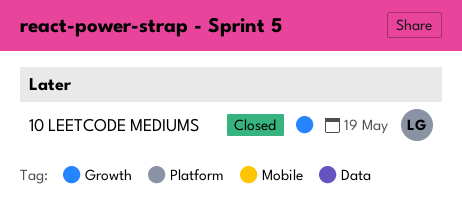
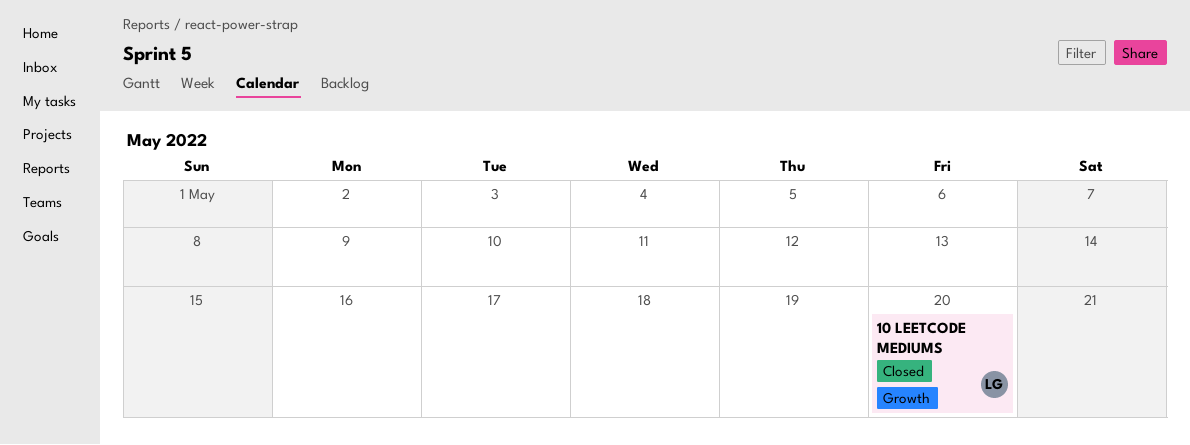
10 LEETCODE MEDIUMS, due: May 19 -> May 20

